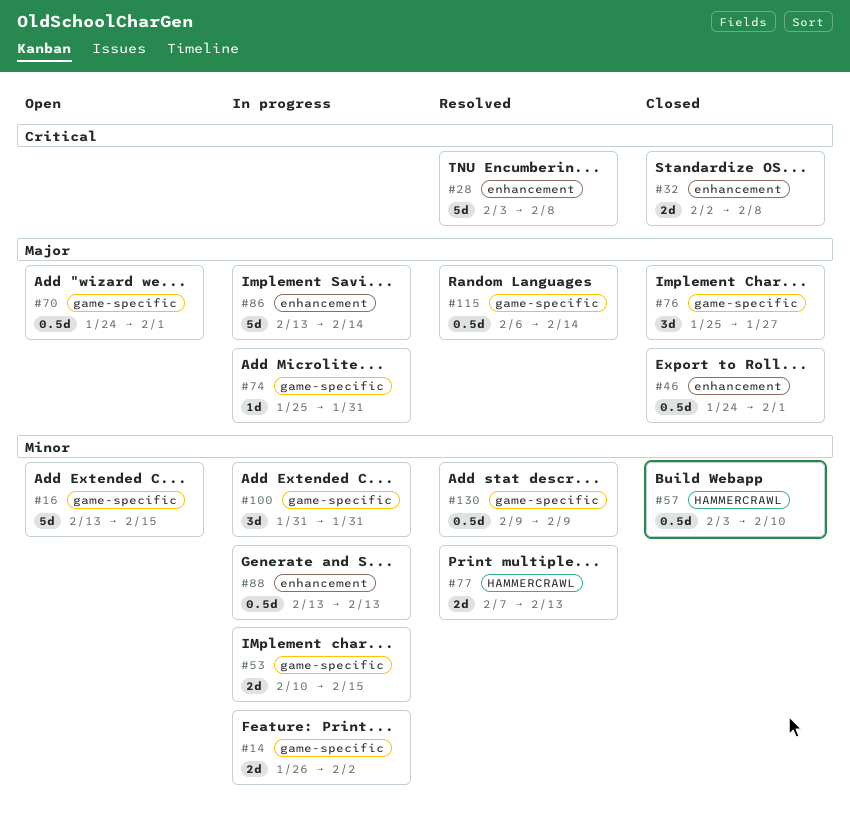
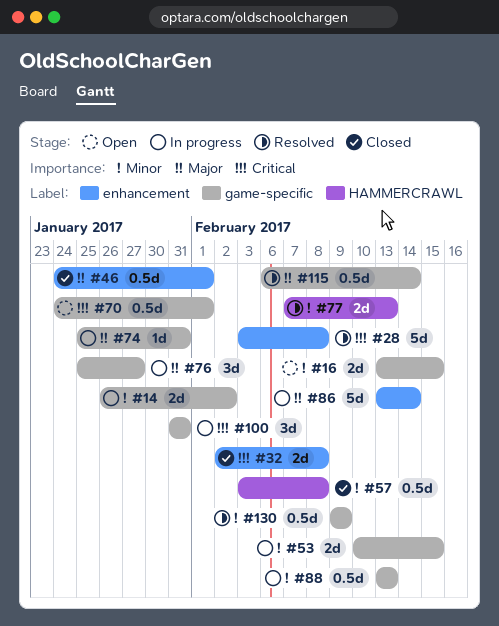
#16, estimate: 5d -> 2d
#57, due: Feb 10 -> Feb 8
#70, priority: Major -> Critical
#76, status: Closed -> In progress
#88, label: enhancement -> game-specific
#100, priority: Minor -> Critical

